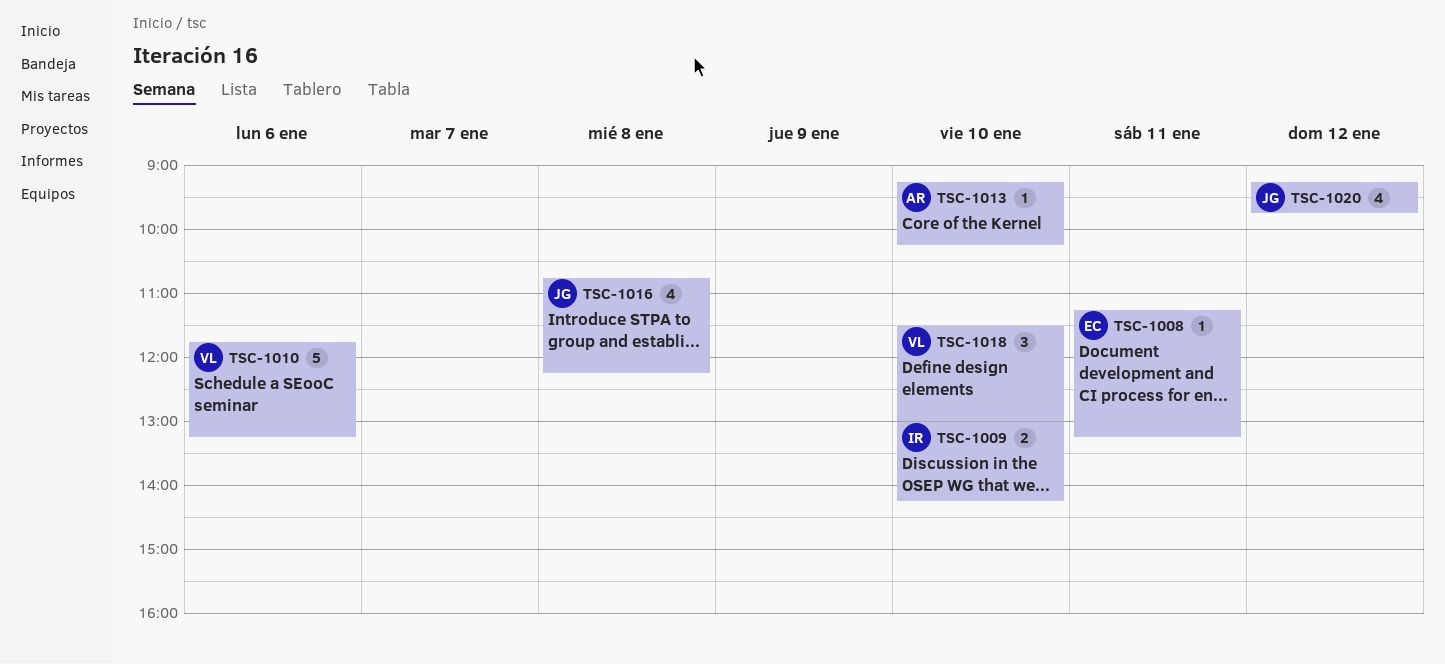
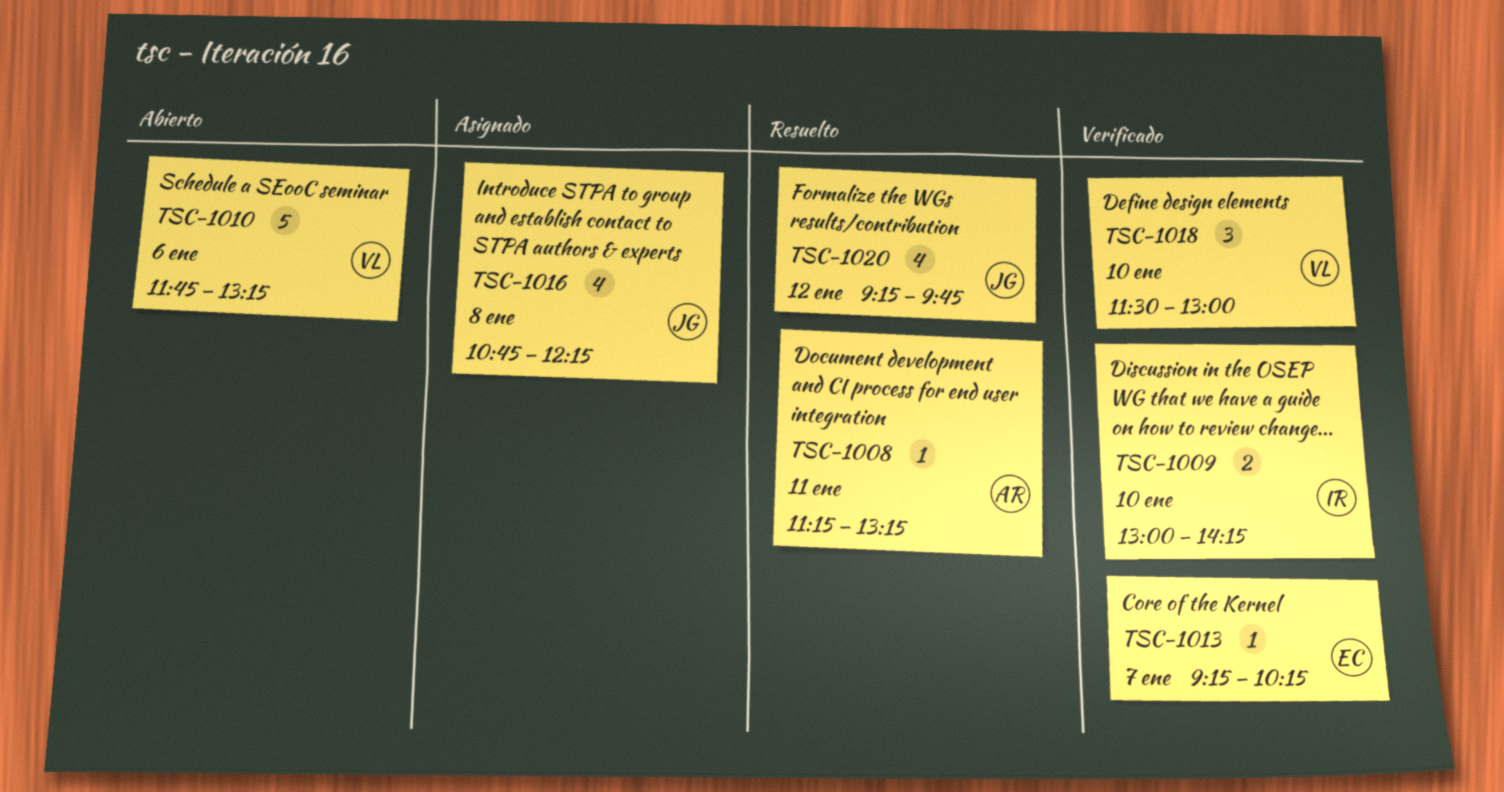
TSC-1008, owner: EC -> AR
TSC-1013, owner: AR -> EC
TSC-1013, day: Jan 10 -> Jan 7

